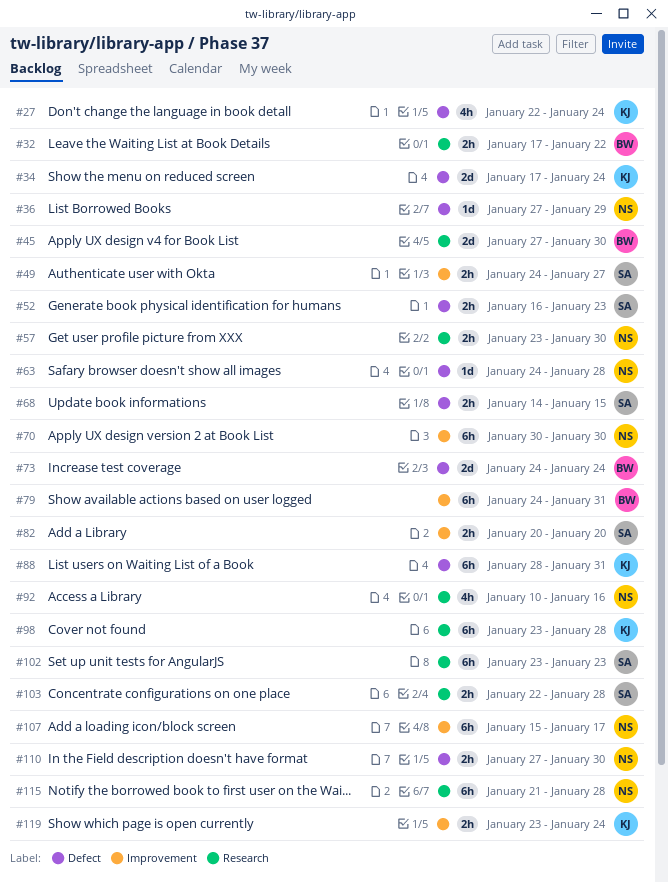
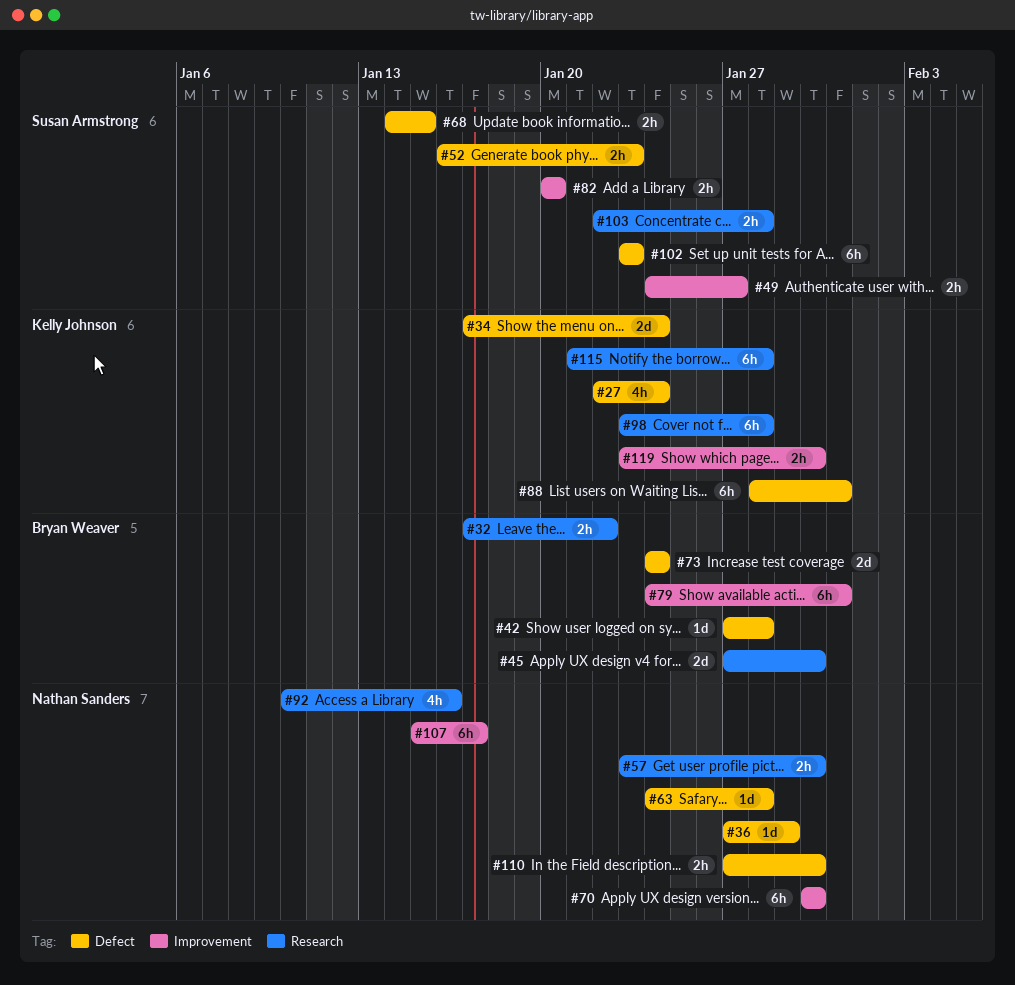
#42: none -> present
#102, label: Research -> Defect
#115, owner: Nathan Sanders -> Kelly Johnson
#119, due: Jan 24 -> Jan 30

